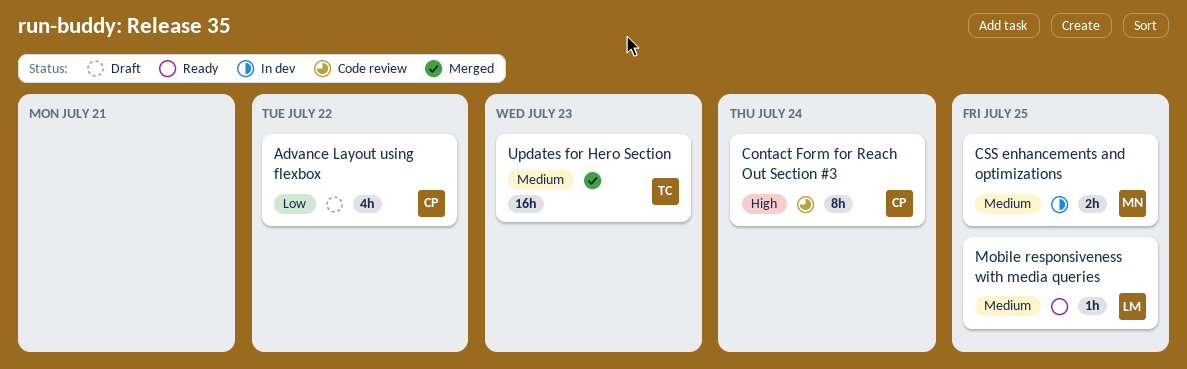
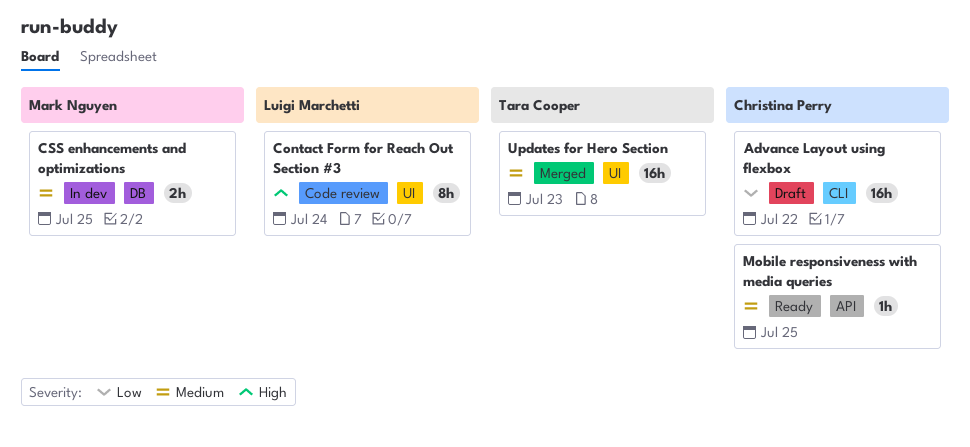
Advance Layout using flexbox, estimate: 4h -> 16h
Contact Form for Reach Out Section #3, owner: Christina Perry -> Luigi Marchetti
Mobile responsiveness with media queries, owner: Luigi Marchetti -> Christina Perry

